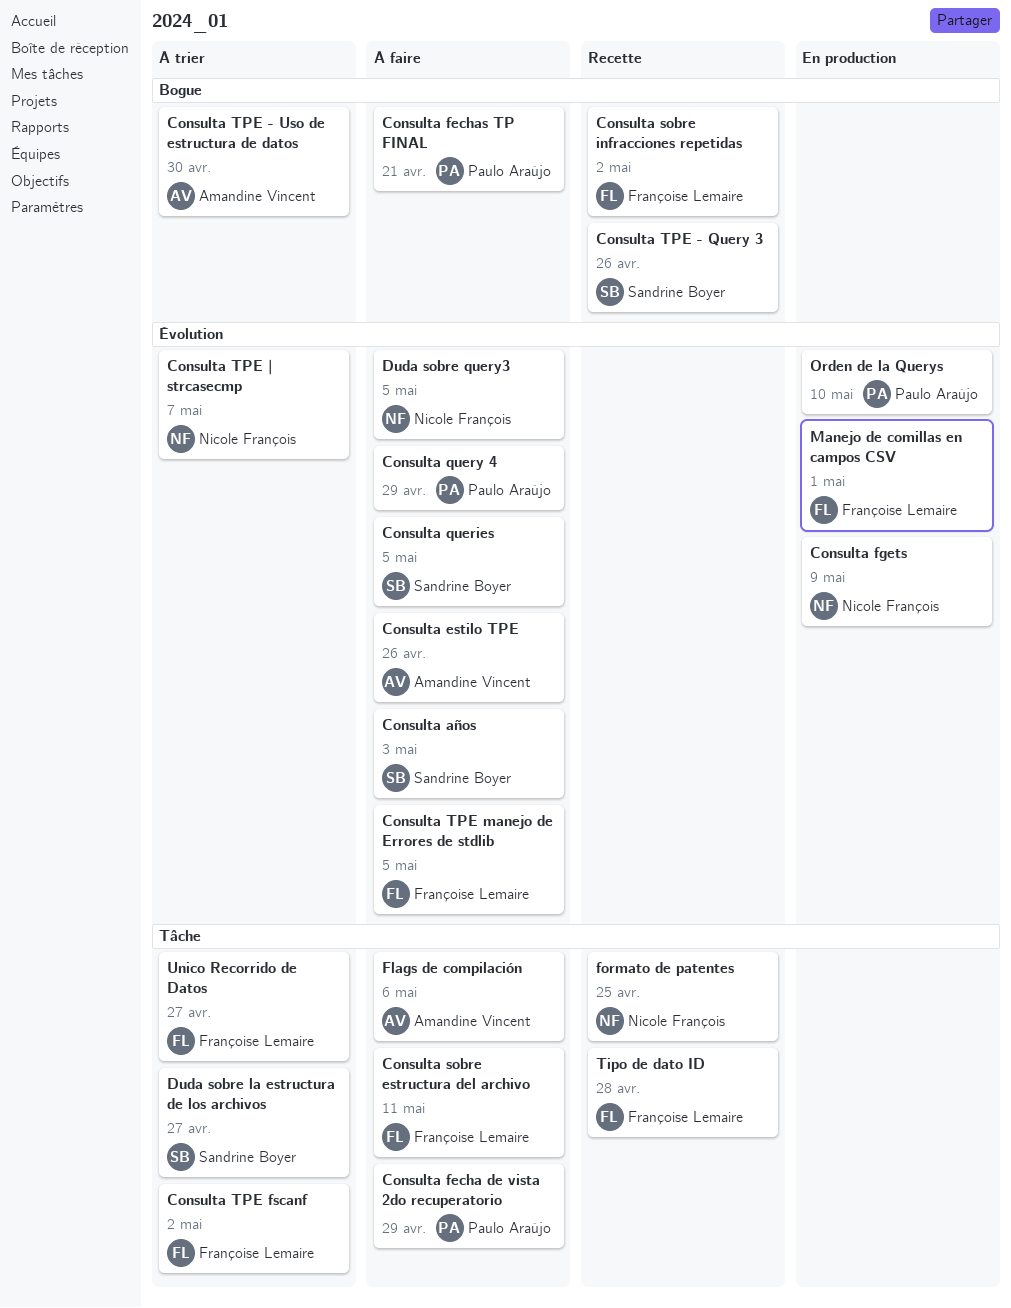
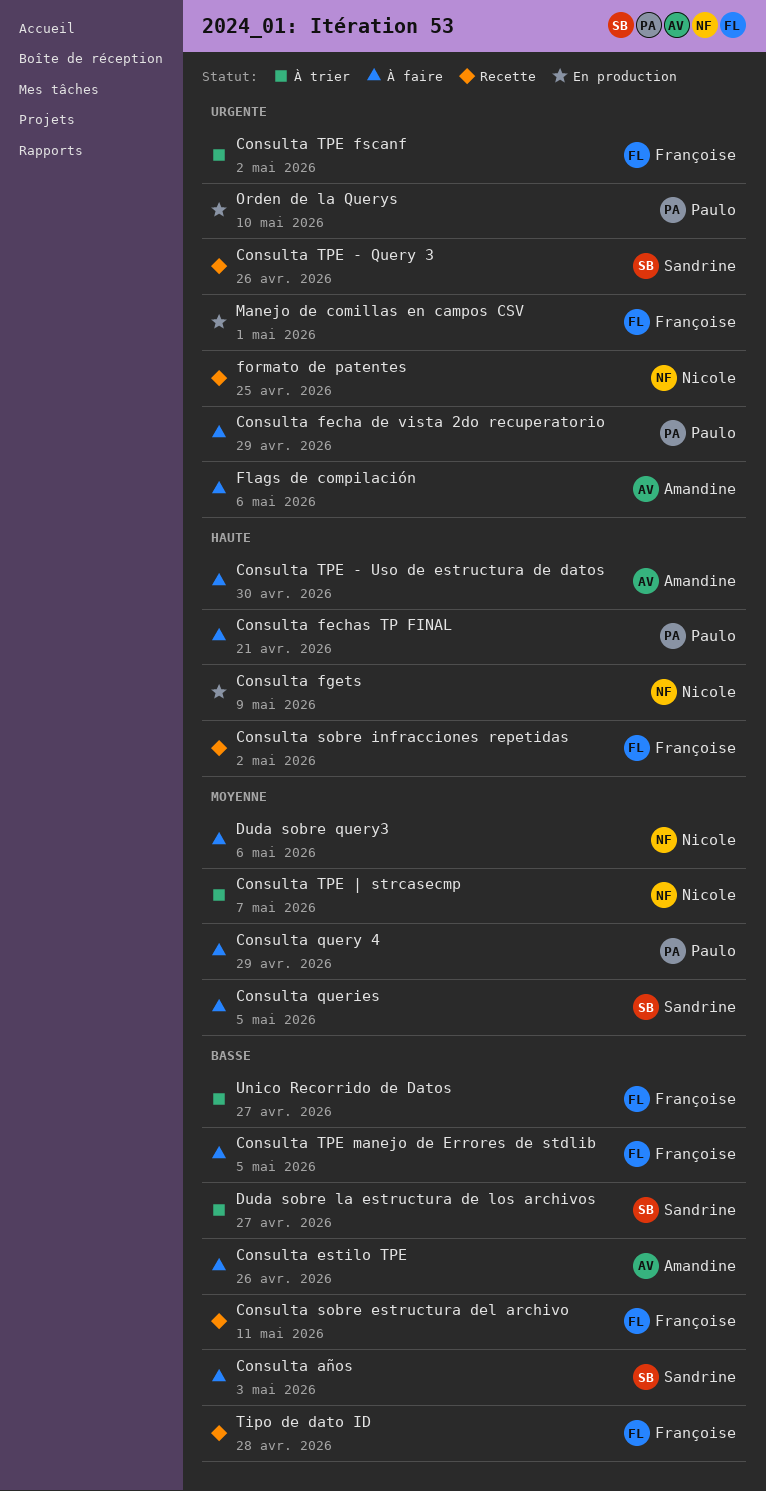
Consulta sobre estructura del archivo, status: À faire -> Recette
Consulta TPE - Uso de estructura de datos, status: À trier -> À faire
Duda sobre query3, due: May 5 -> May 6

